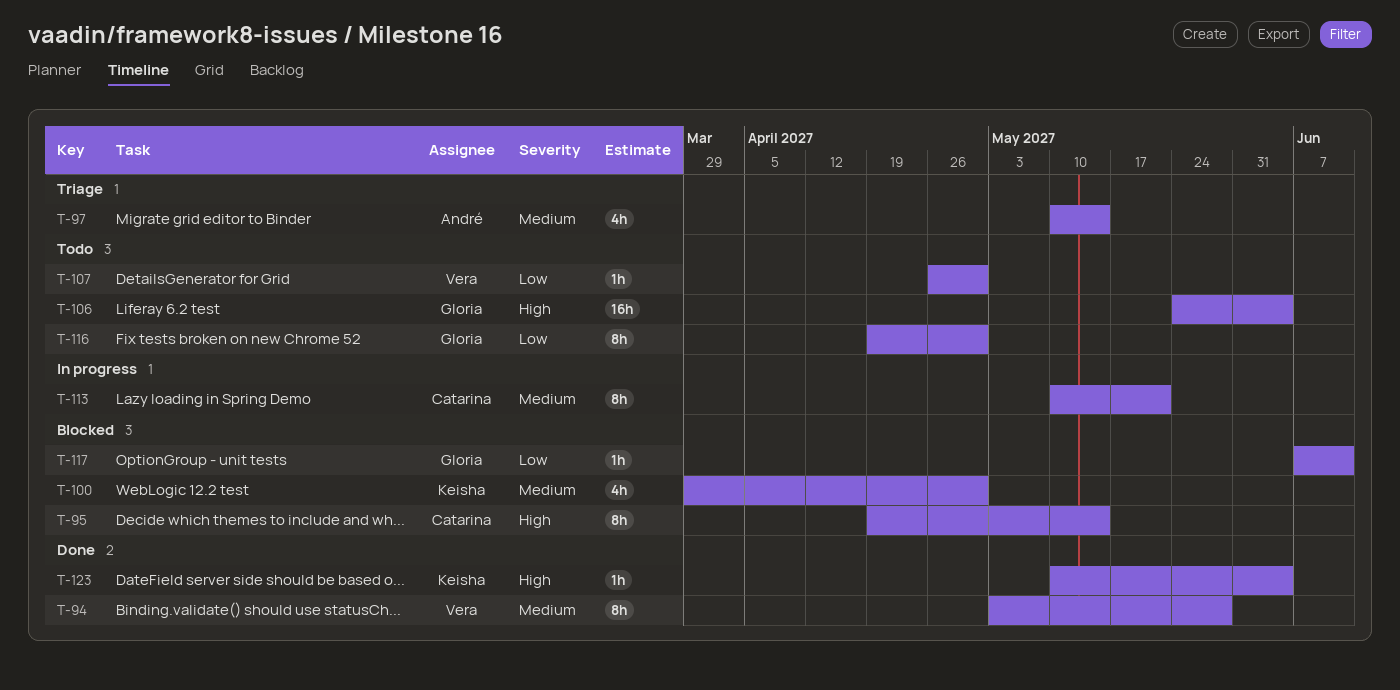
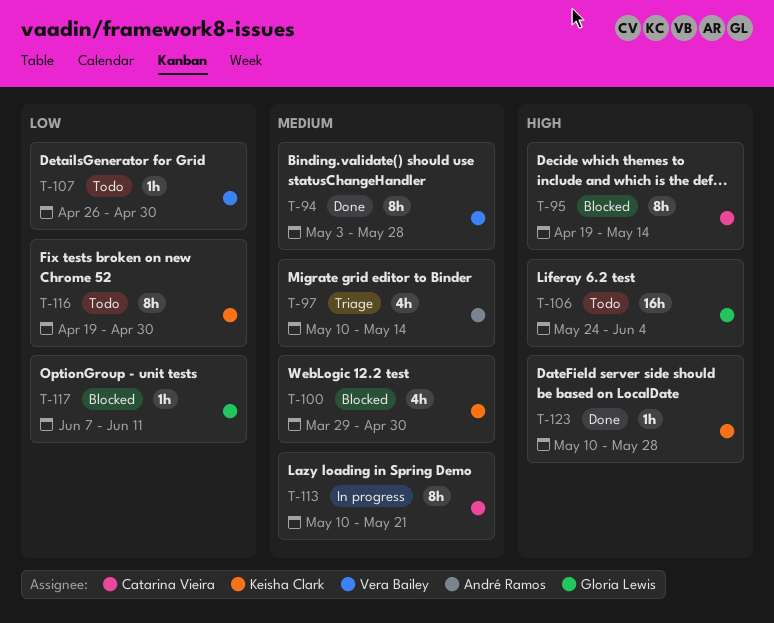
T-116, owner: Gloria Lewis -> Keisha Clark
T-123, due: Jun 4 -> May 28

